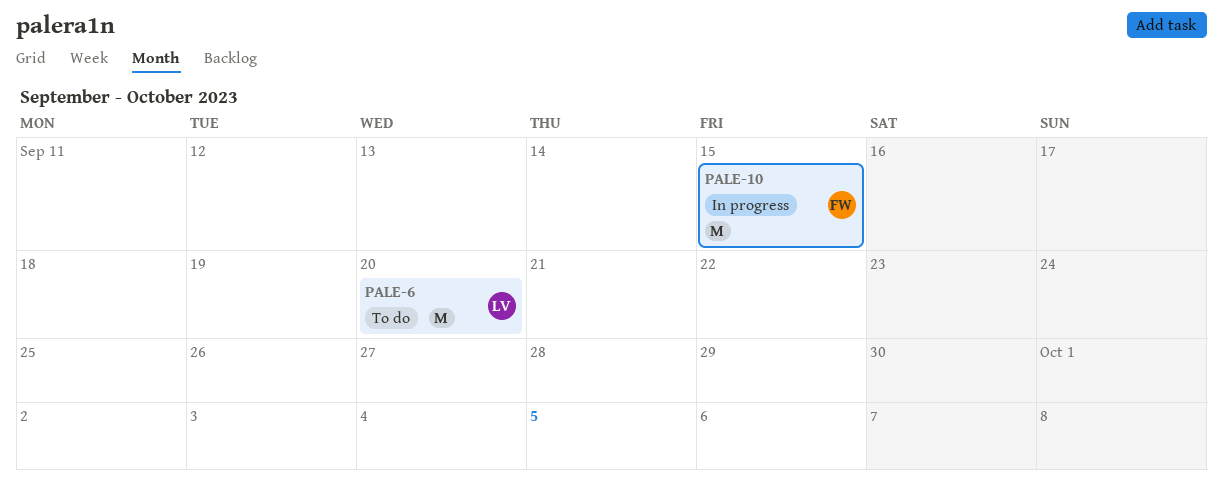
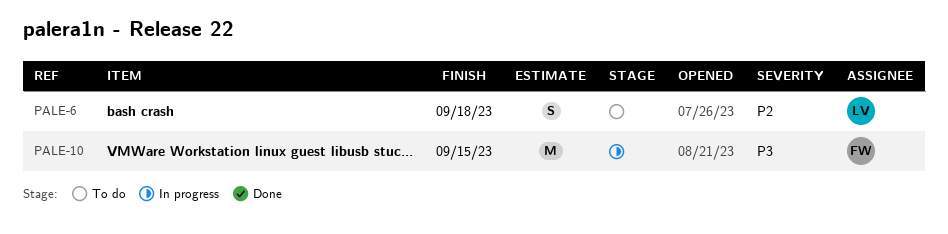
PALE-6, estimate: M -> S
PALE-6, due: Sep 20 -> Sep 18

